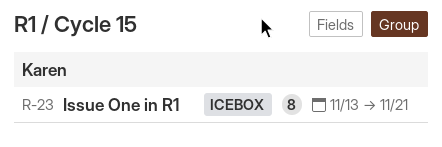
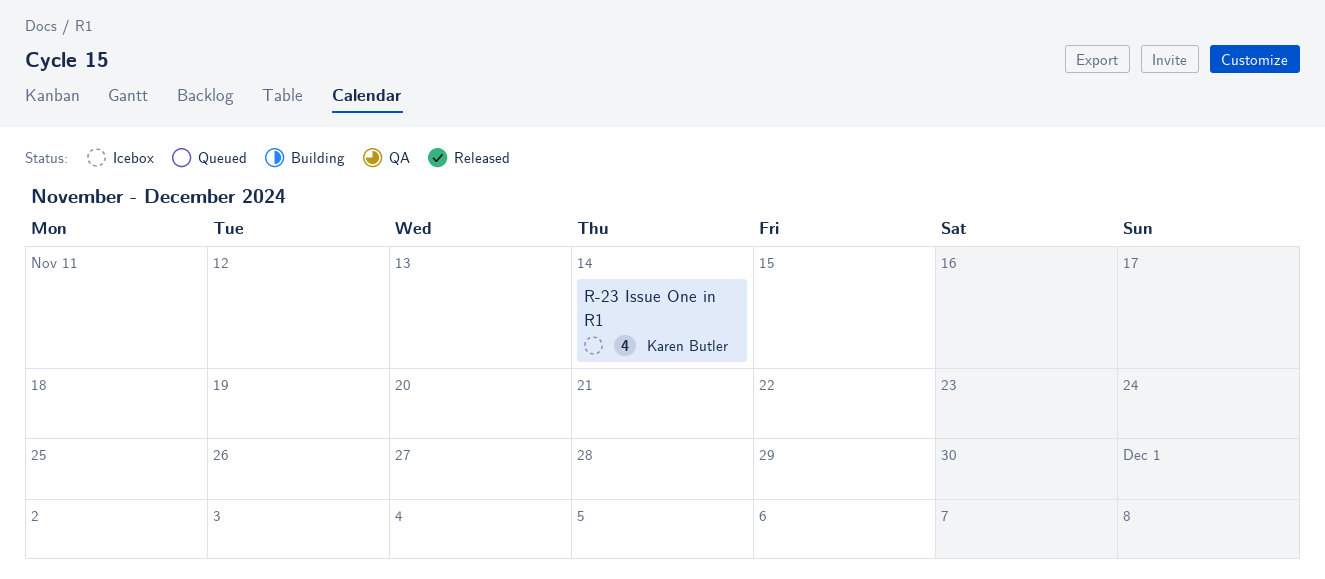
R-23, estimate: 8 -> 4
R-23, due: Nov 21 -> Nov 14

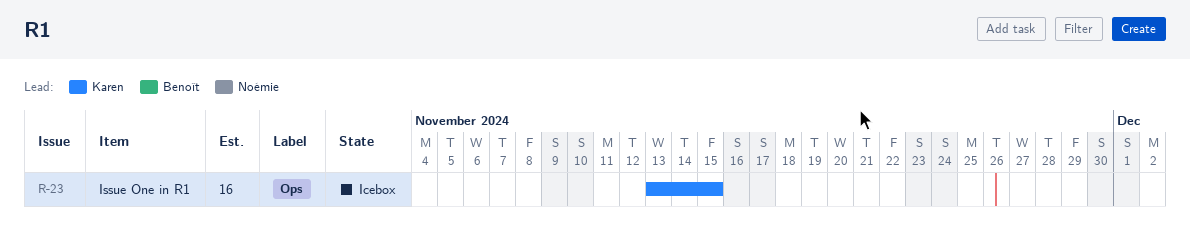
R-23, estimate: 4 -> 16
R-23, due: Nov 14 -> Nov 15

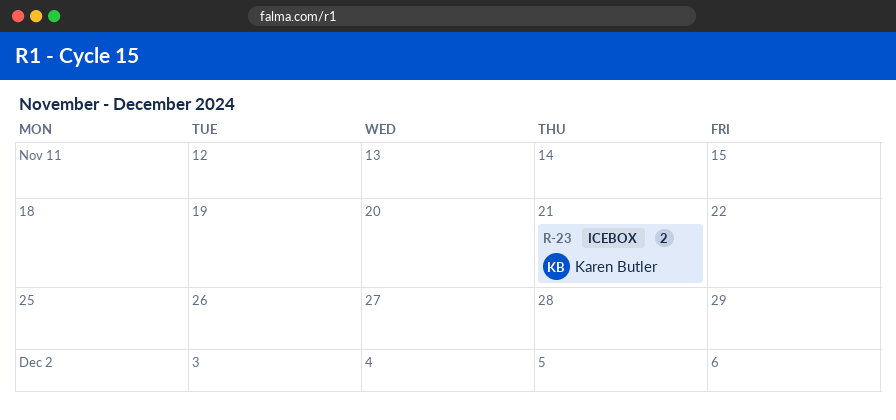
R-23, estimate: 16 -> 2
R-23, due: Nov 15 -> Nov 21

